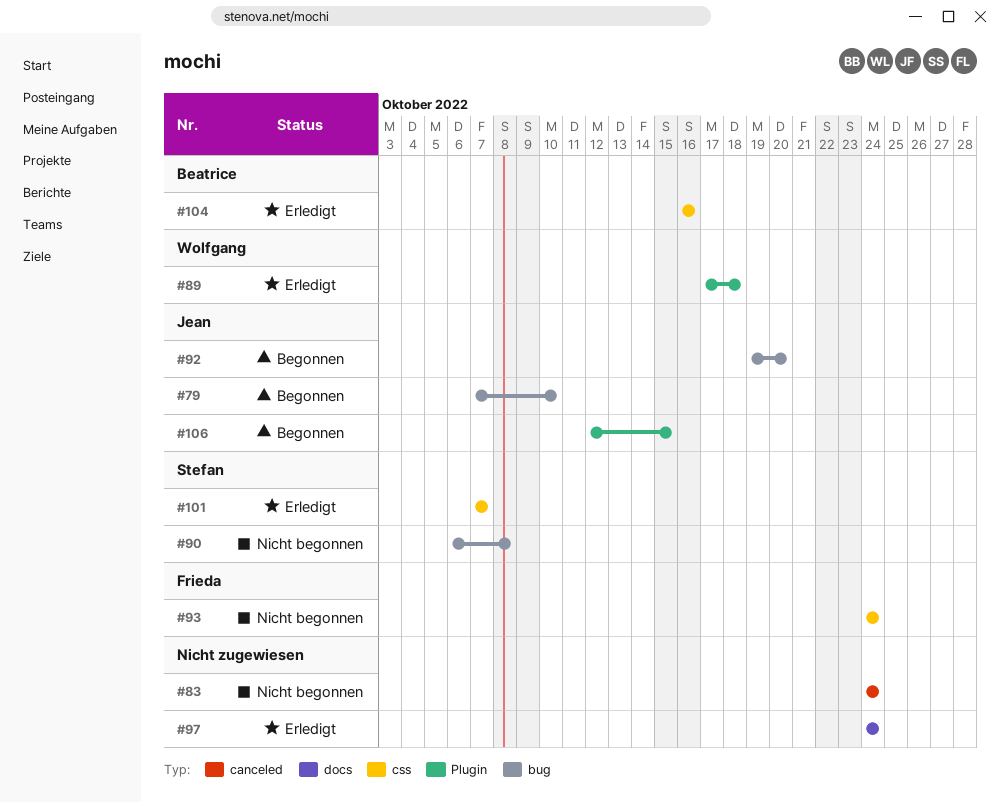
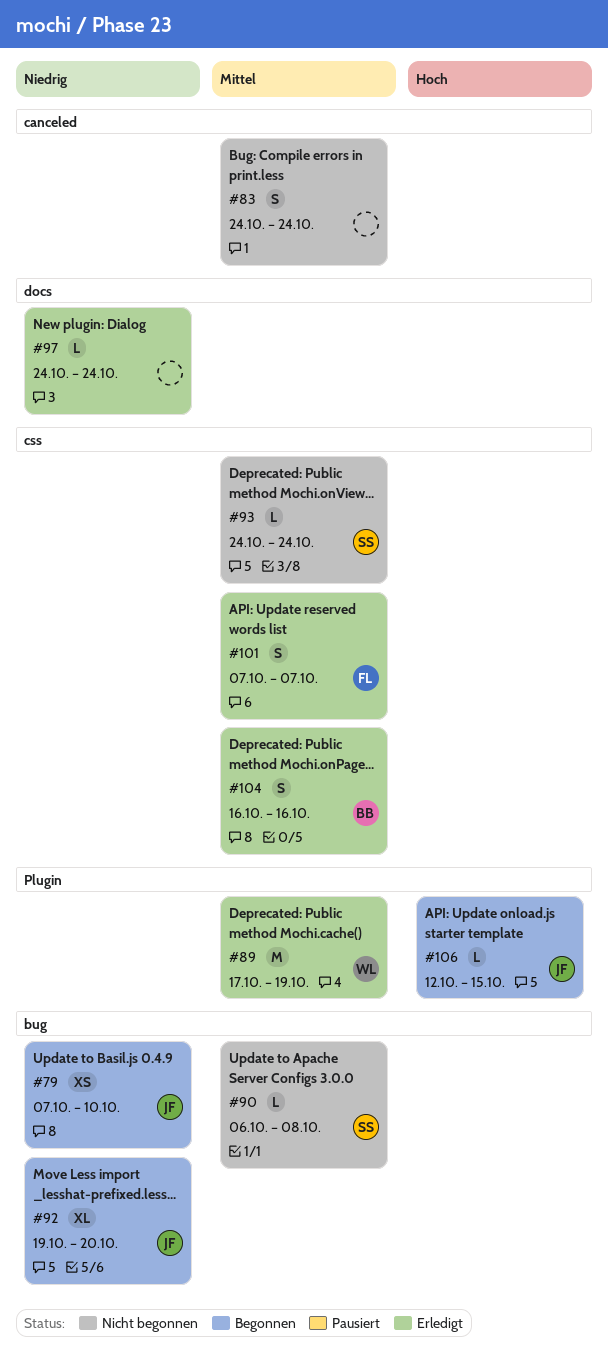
#89, due: Oct 18 -> Oct 19
#93, owner: Frieda -> Stefan
#101, owner: Stefan -> Frieda

